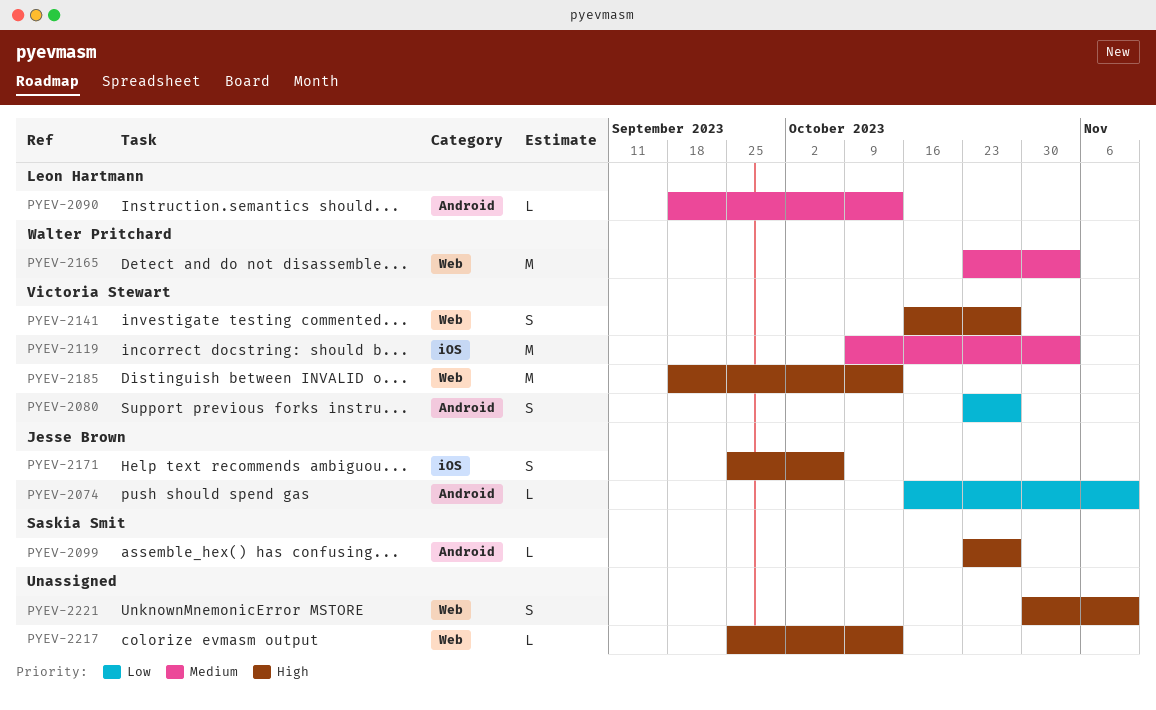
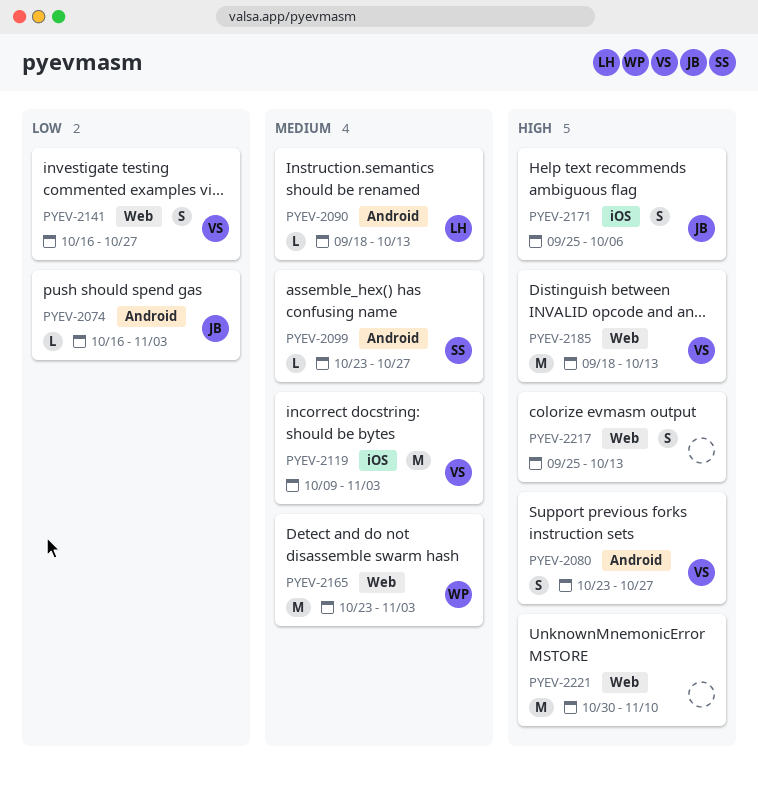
PYEV-2074, due: Nov 10 -> Nov 3
PYEV-2080, priority: Low -> High
PYEV-2099, priority: High -> Medium
PYEV-2141, priority: High -> Low
PYEV-2217, estimate: L -> S
PYEV-2221, estimate: S -> M

